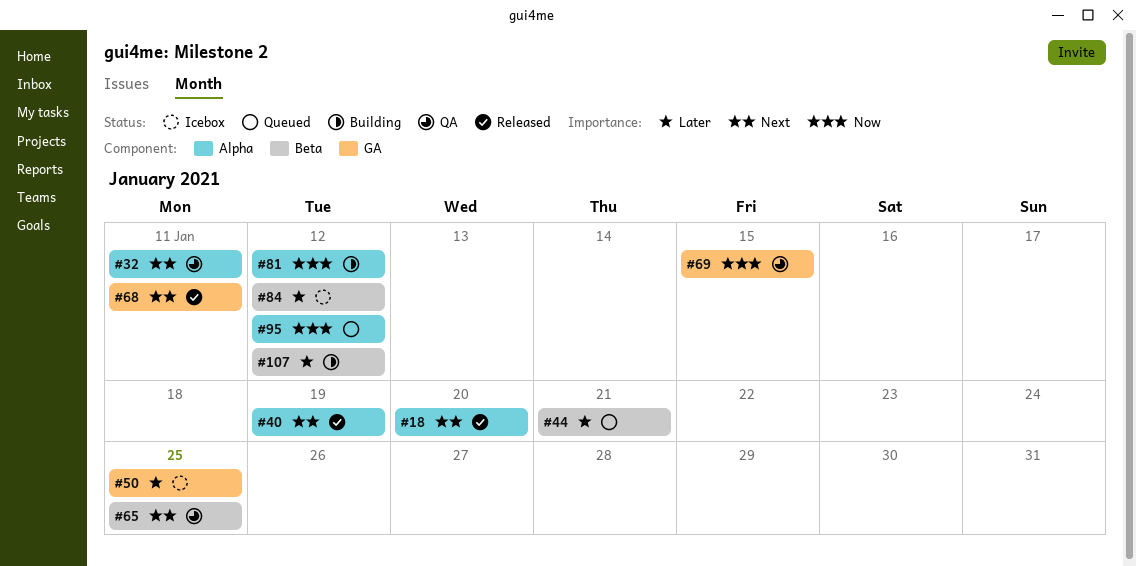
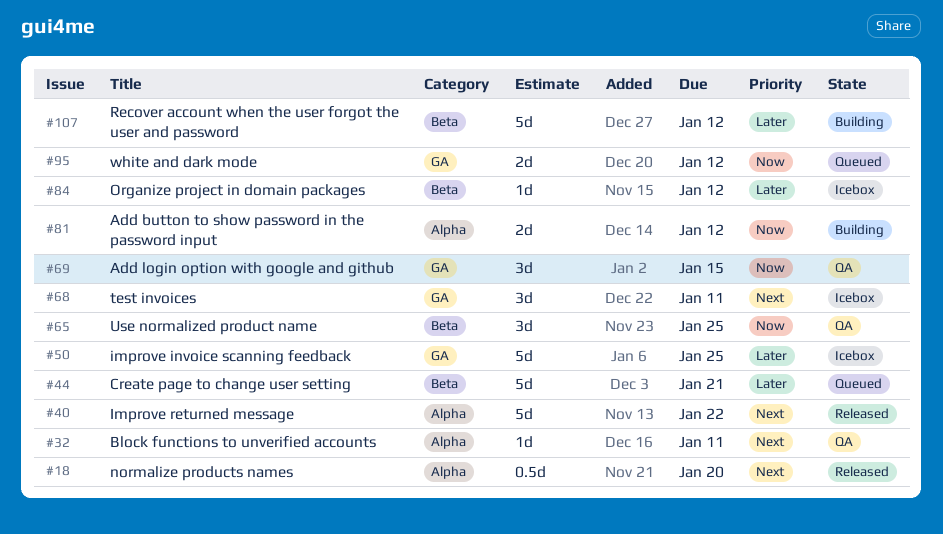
#40, due: Jan 19 -> Jan 22
#65, priority: Next -> Now
#68, status: Released -> Icebox
#95, label: Alpha -> GA

